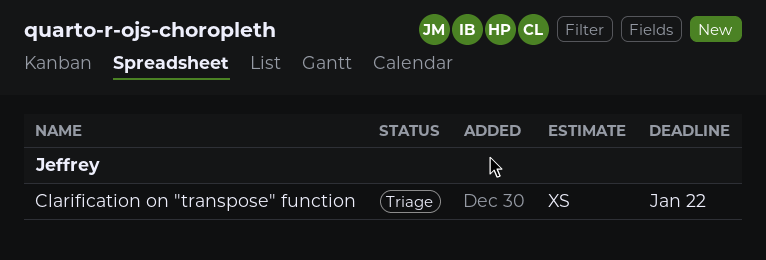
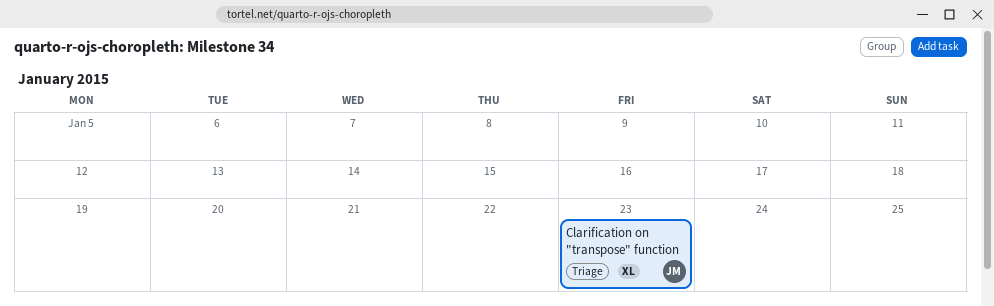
Clarification on "transpose" function, estimate: XS -> XL
Clarification on "transpose" function, due: Jan 22 -> Jan 23

